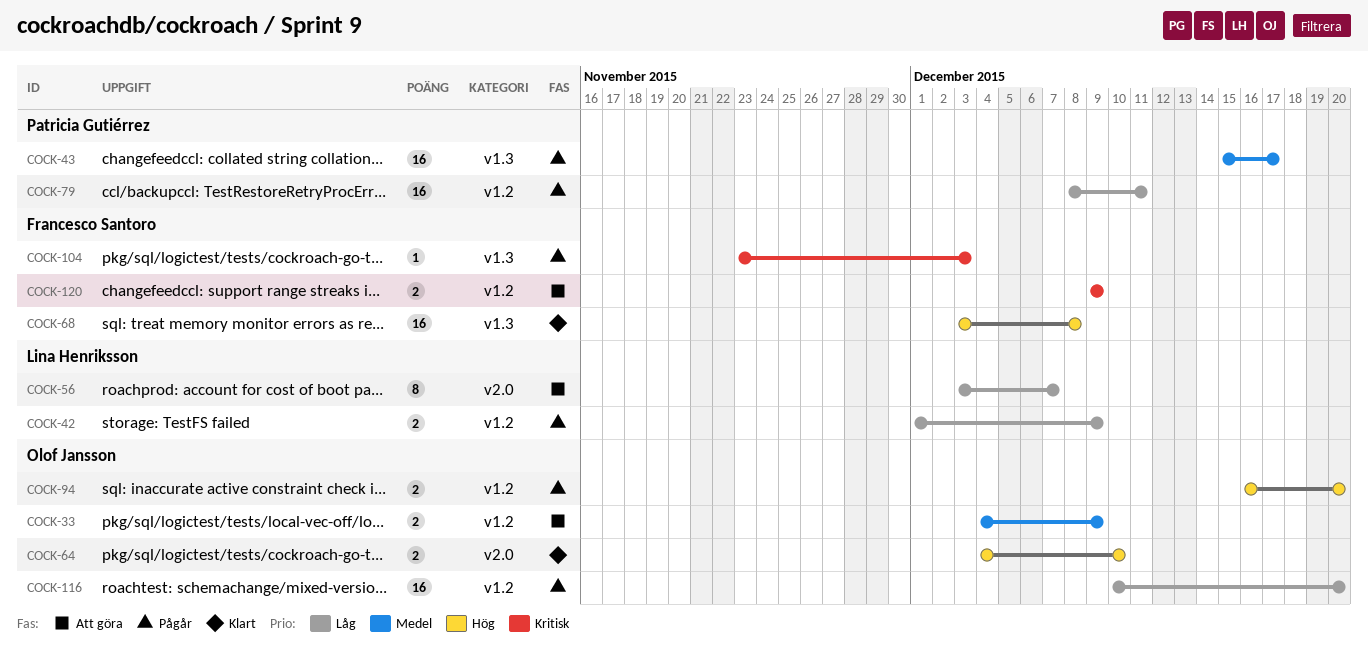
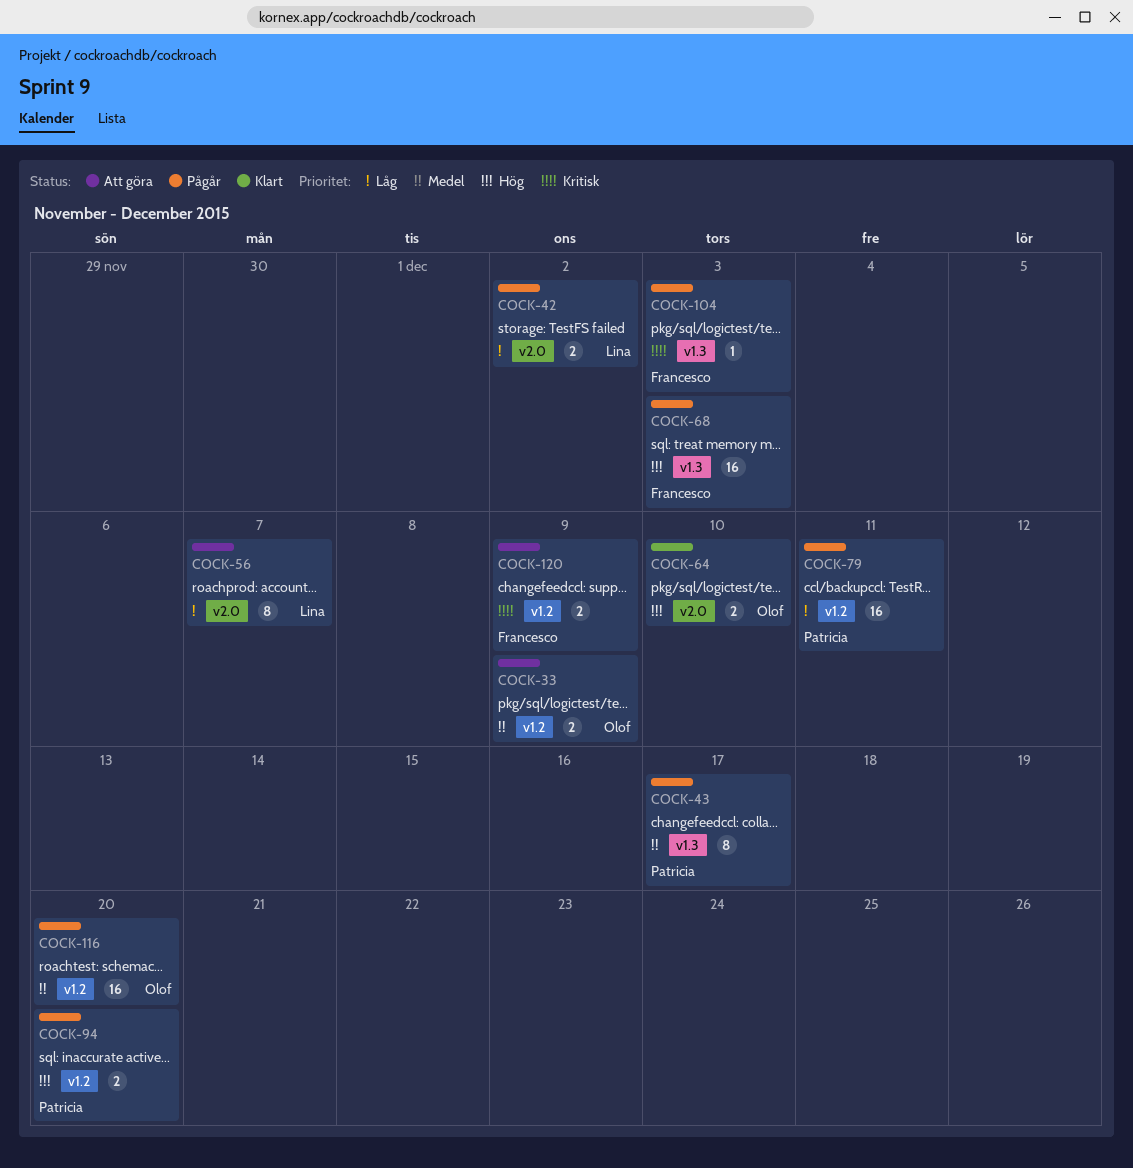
COCK-42, label: v1.2 -> v2.0
COCK-42, due: Dec 9 -> Dec 2
COCK-43, estimate: 16 -> 8
COCK-68, status: Klart -> Pågår
COCK-68, due: Dec 8 -> Dec 3
COCK-94, owner: Olof Jansson -> Patricia Gutiérrez
COCK-116, priority: Låg -> Medel

